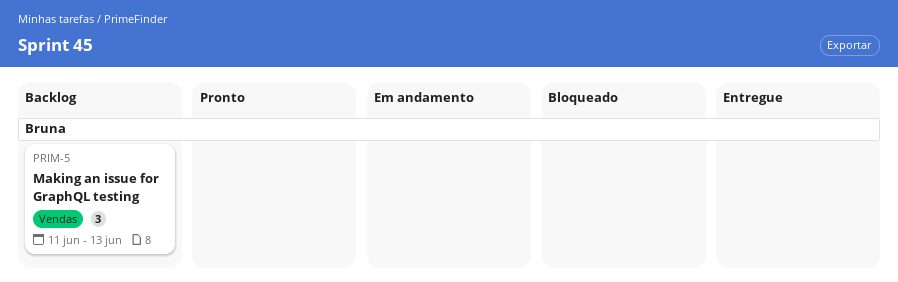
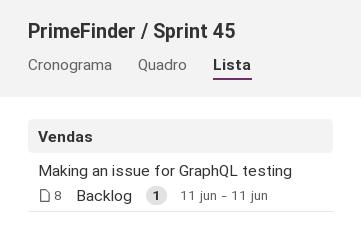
Making an issue for GraphQL testing, estimate: 3 -> 1
Making an issue for GraphQL testing, due: Jun 13 -> Jun 11

